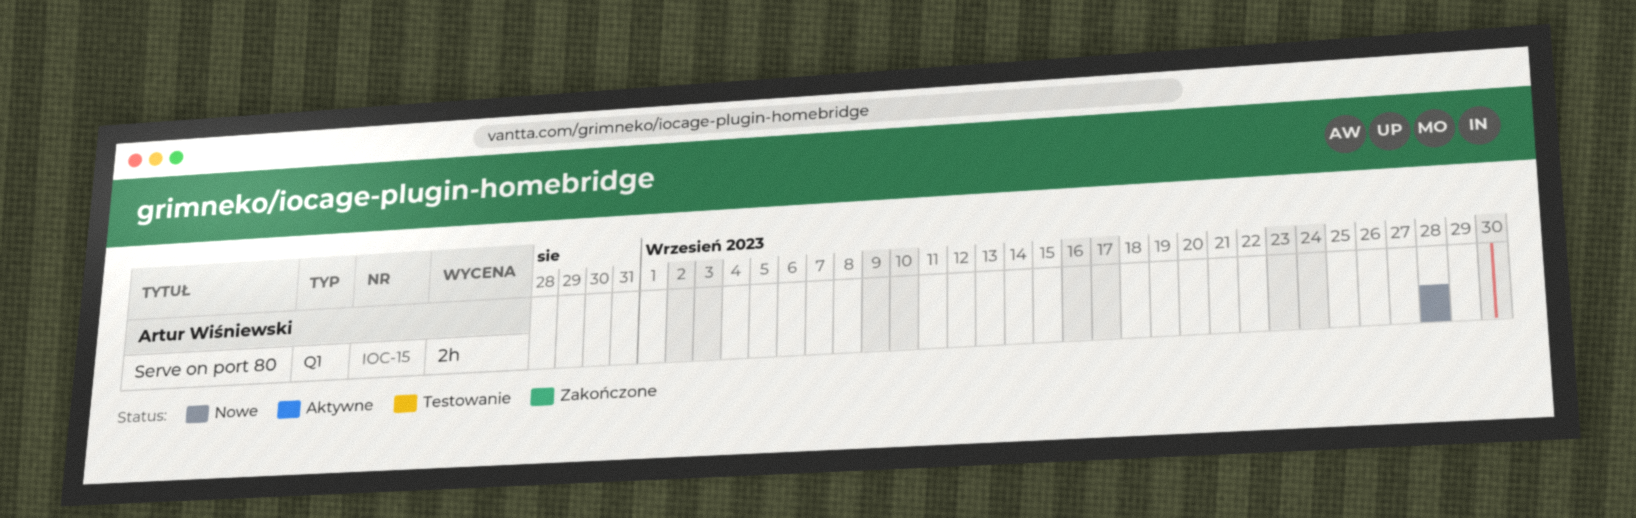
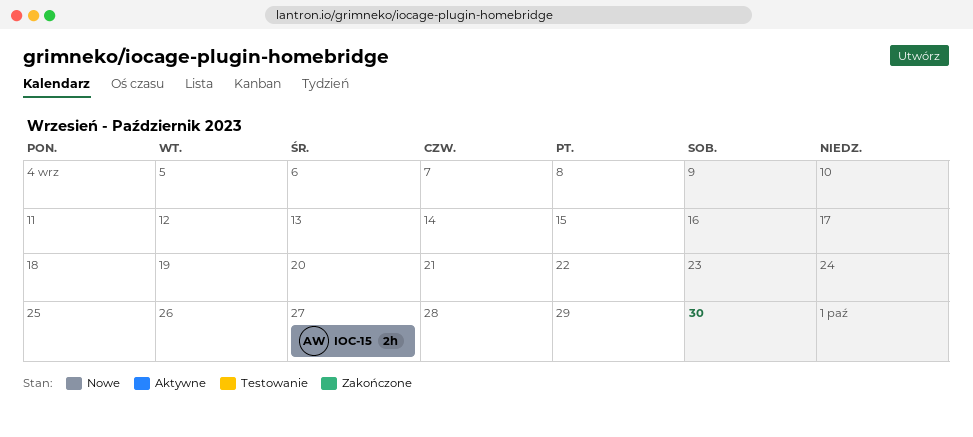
IOC-15, start: Sep 28 -> Sep 27
IOC-15, due: Sep 28 -> Sep 27

